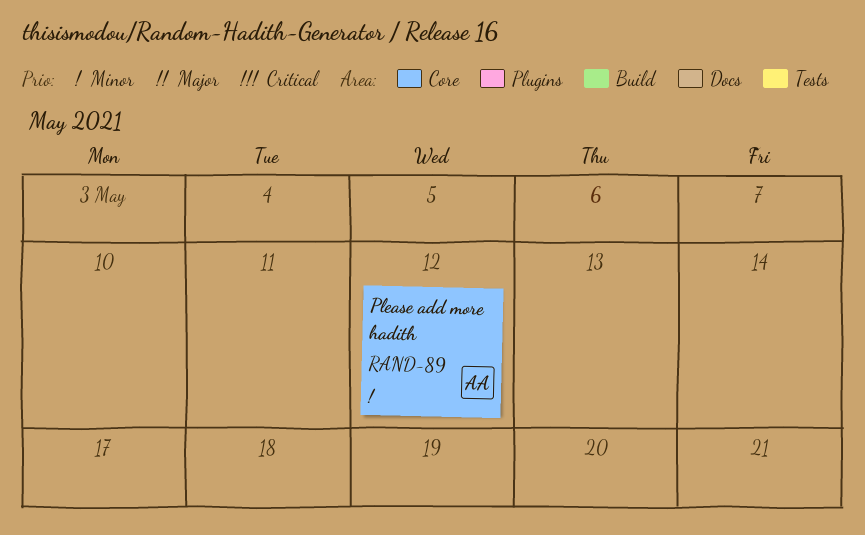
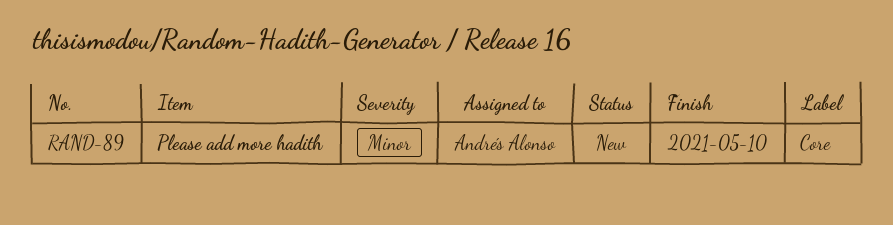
RAND-89, due: May 12 -> May 10

